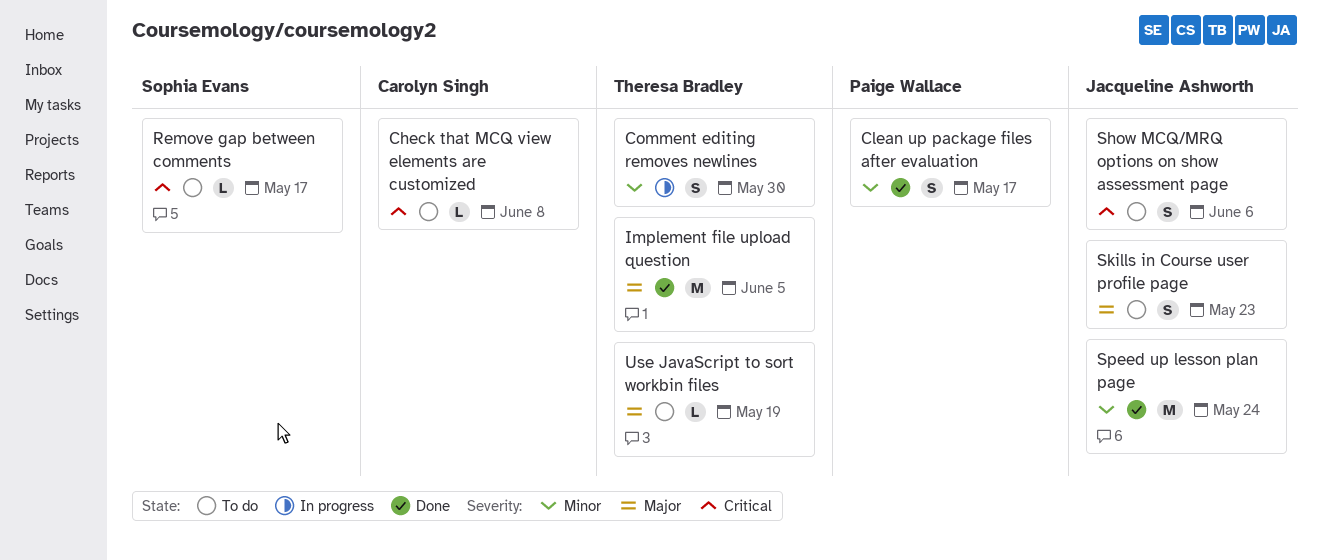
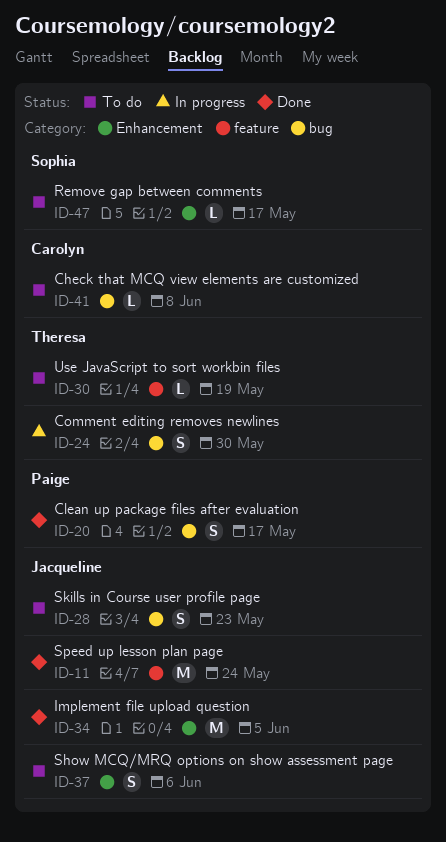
Implement file upload question, owner: Theresa Bradley -> Jacqueline Ashworth

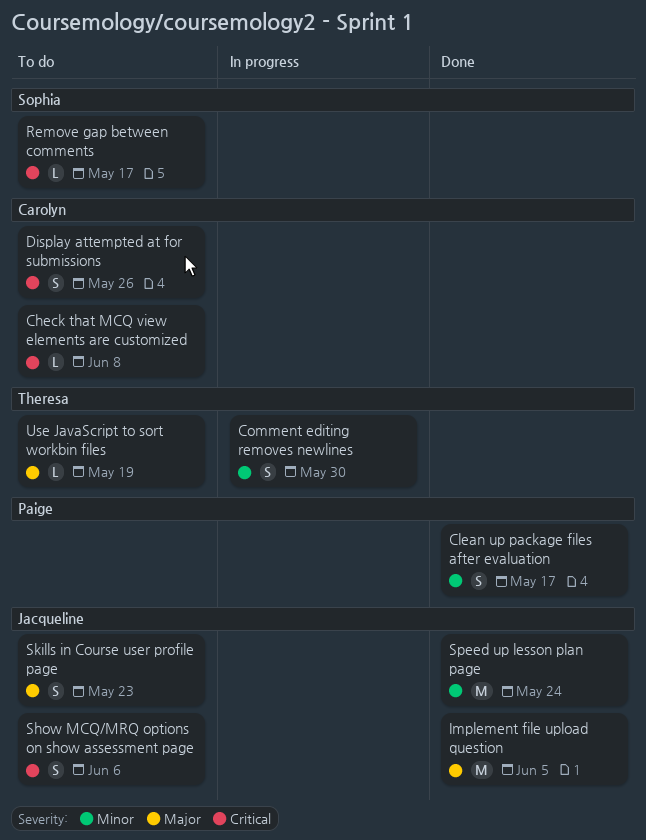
Display attempted at for submissions: none -> present

